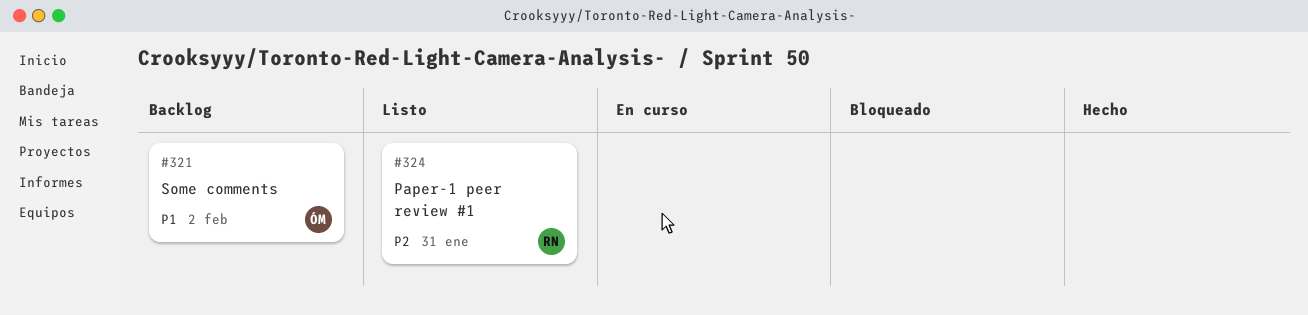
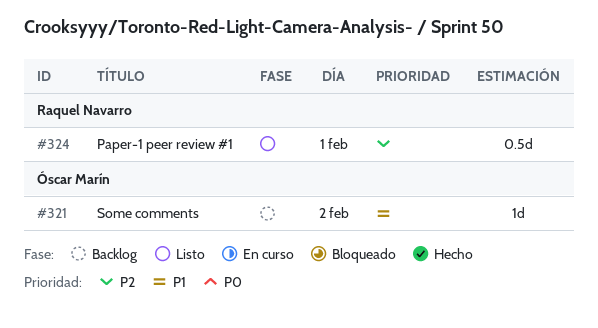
#324, day: Jan 31 -> Feb 1

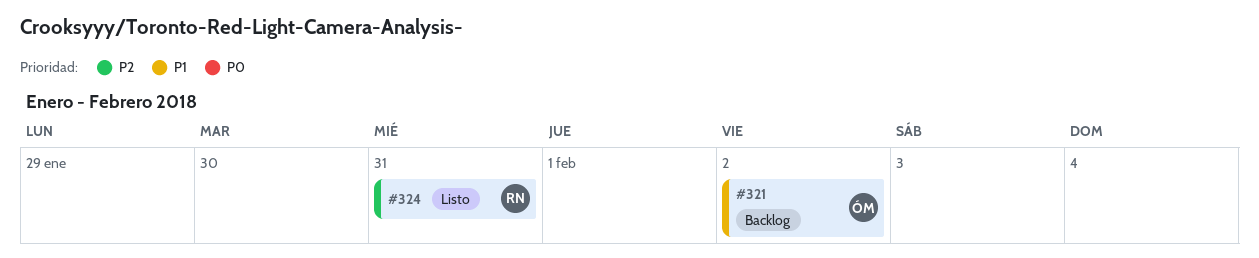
#324, day: Feb 1 -> Jan 31

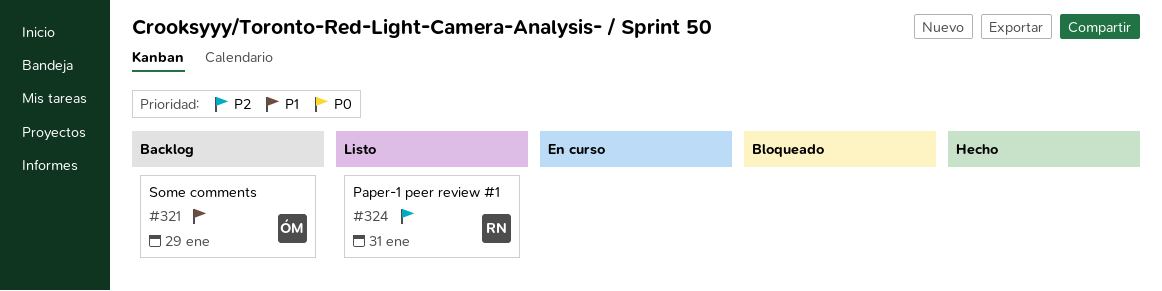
#321, day: Feb 2 -> Jan 29

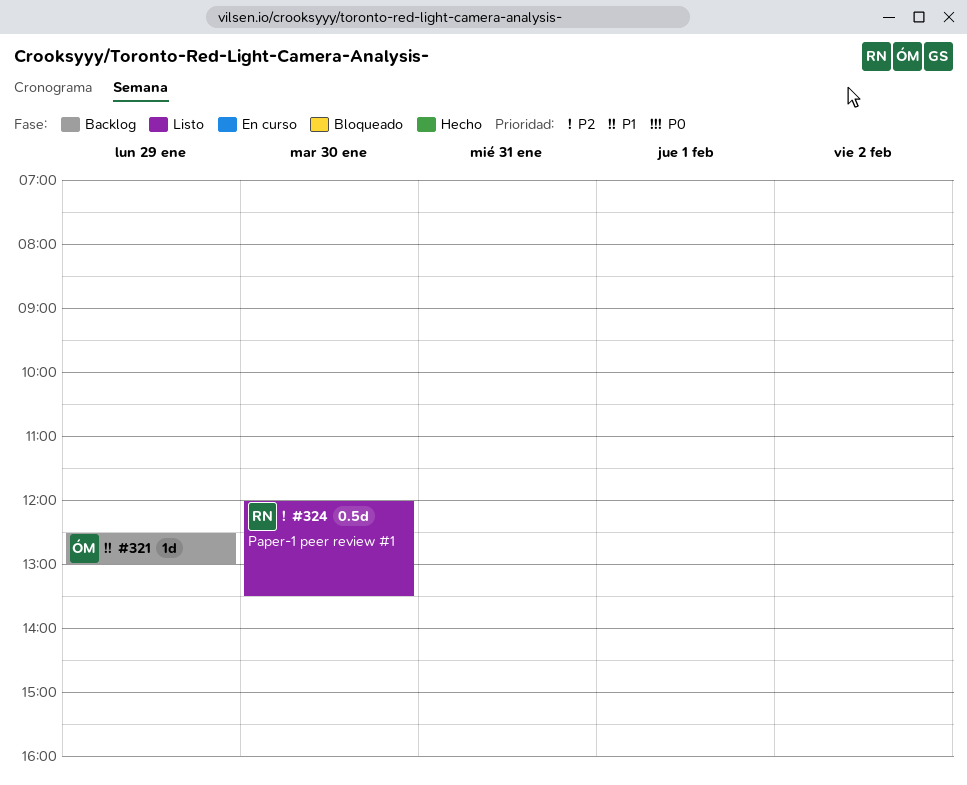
#324, day: Jan 31 -> Jan 30

